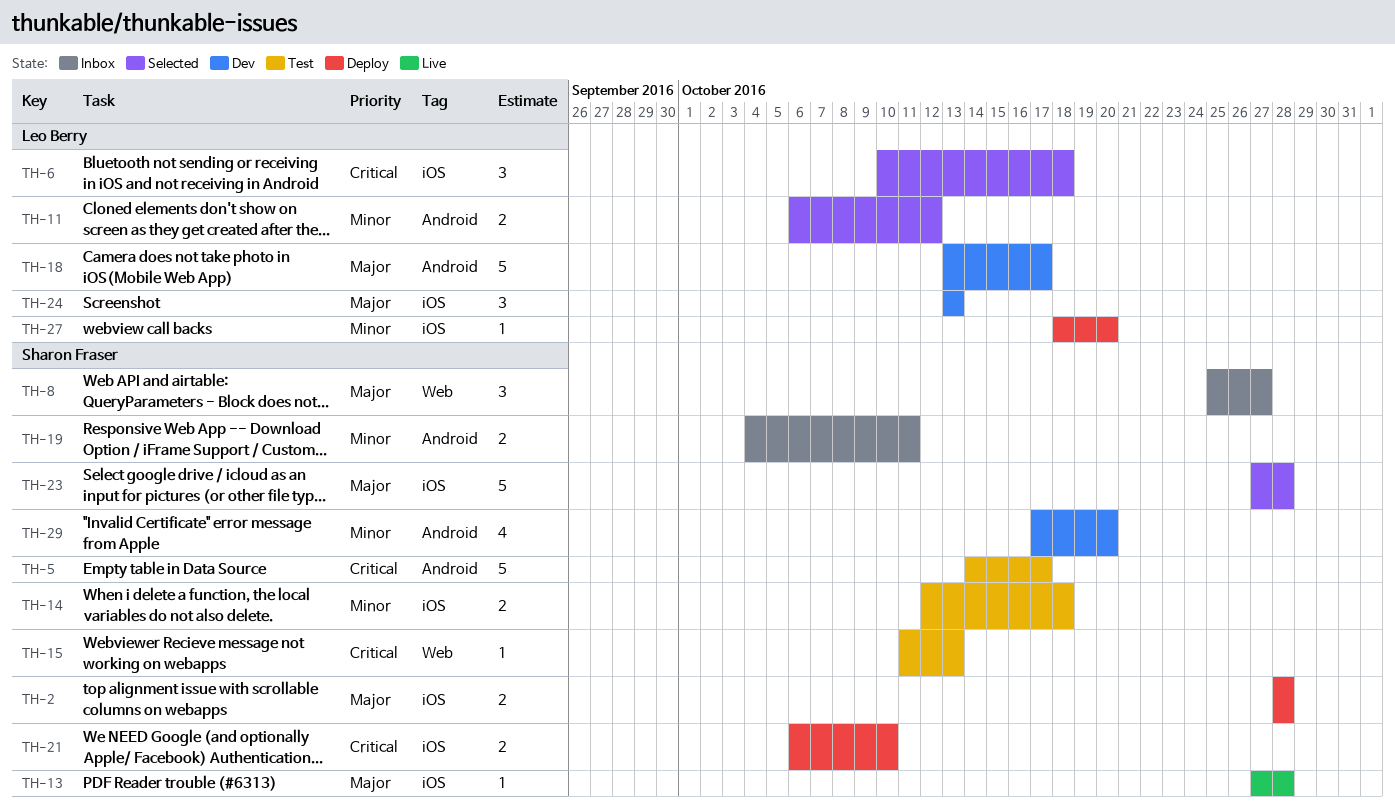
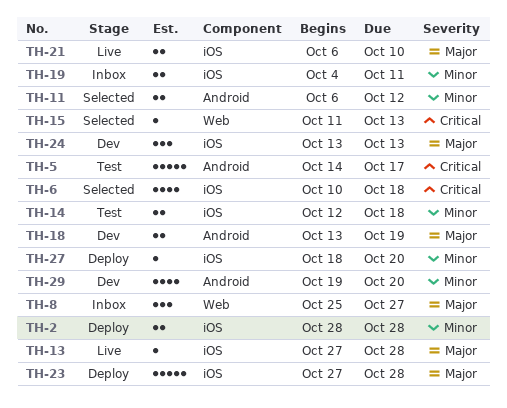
TH-2, priority: Major -> Minor
TH-6, estimate: 3 -> 4
TH-15, status: Test -> Selected
TH-18, estimate: 5 -> 2
TH-18, due: Oct 17 -> Oct 19
TH-19, label: Android -> iOS
TH-21, status: Deploy -> Live
TH-21, priority: Critical -> Major
TH-23, status: Selected -> Deploy
TH-29, start: Oct 17 -> Oct 19

